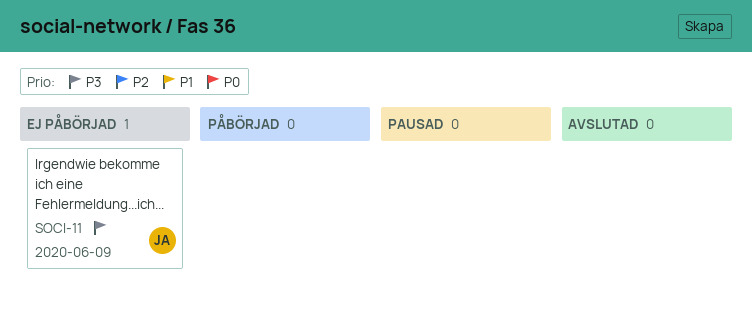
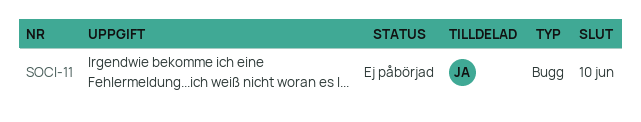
SOCI-11, due: Jun 9 -> Jun 10

